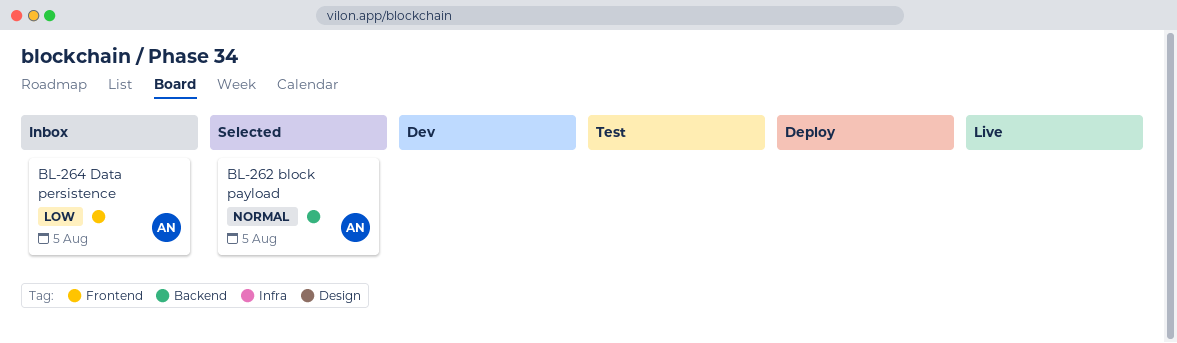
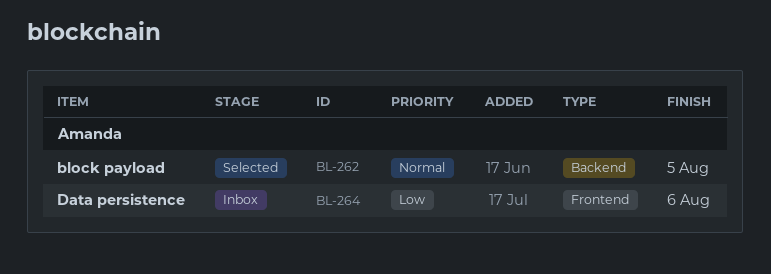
BL-264, due: Aug 5 -> Aug 6

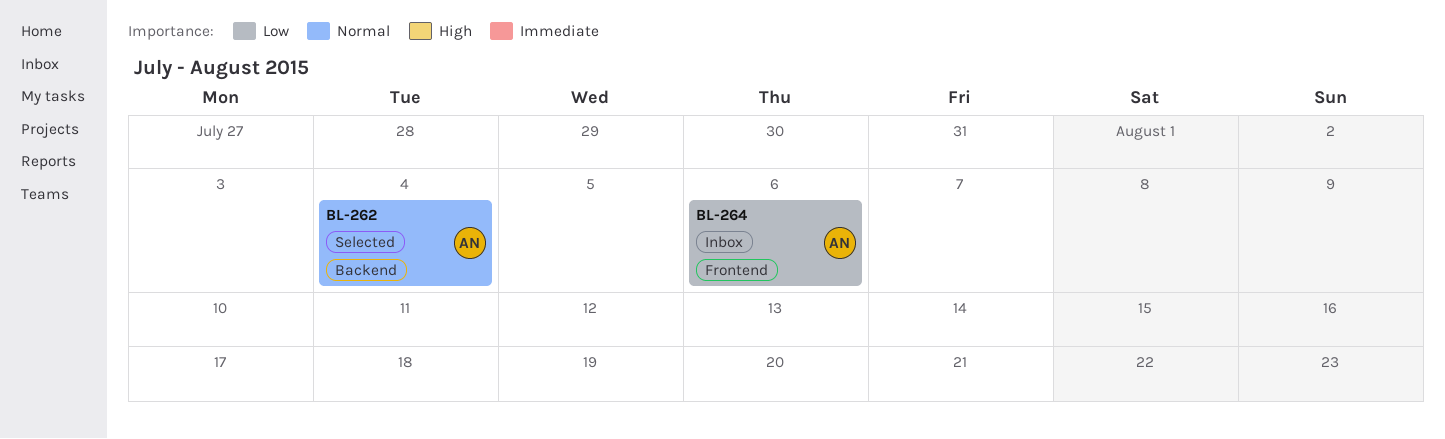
BL-262, due: Aug 5 -> Aug 4

